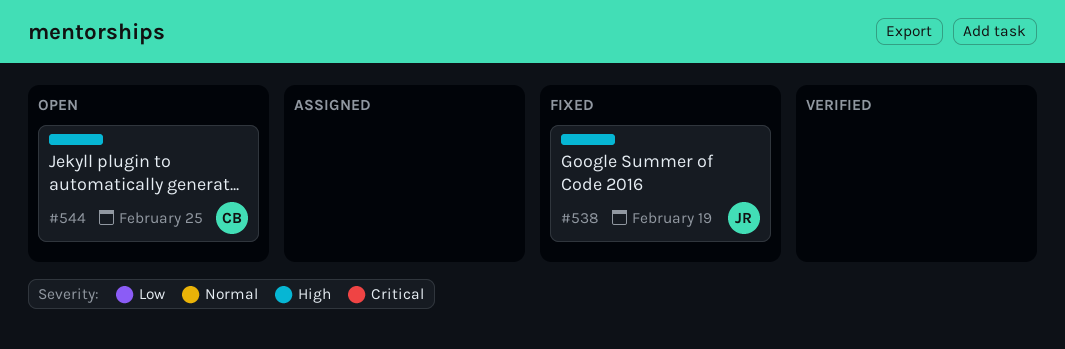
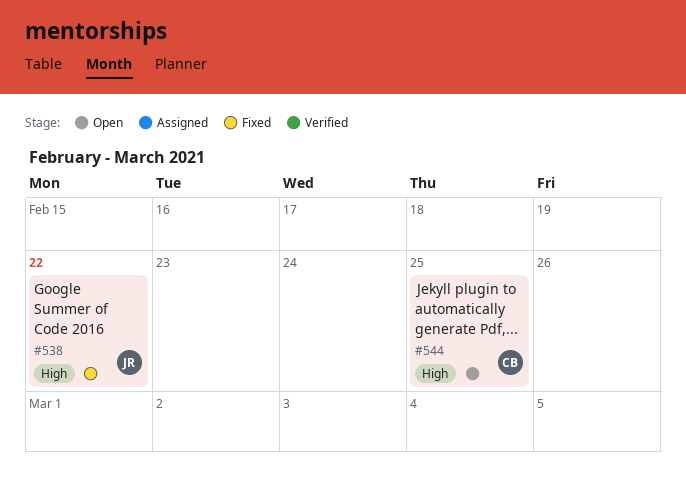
#538, due: Feb 19 -> Feb 22

